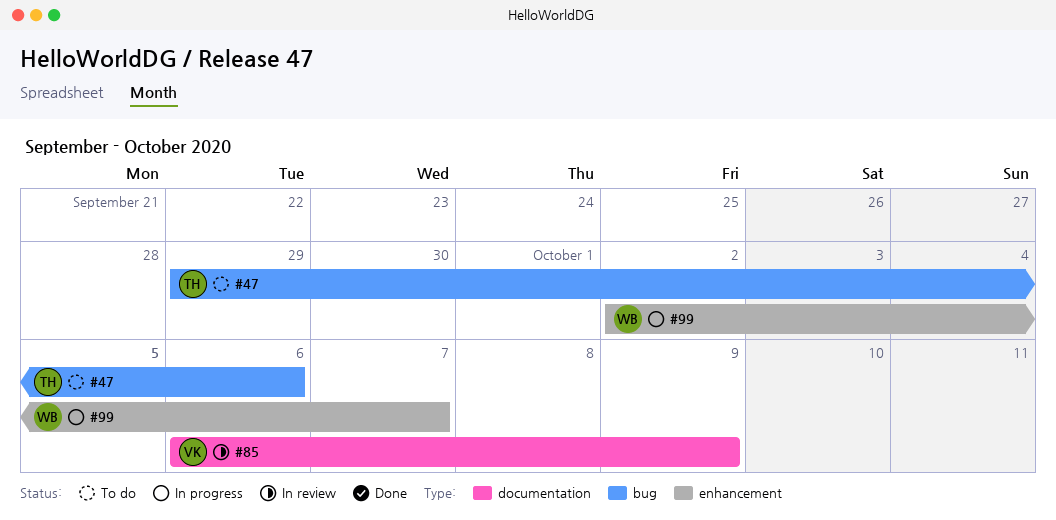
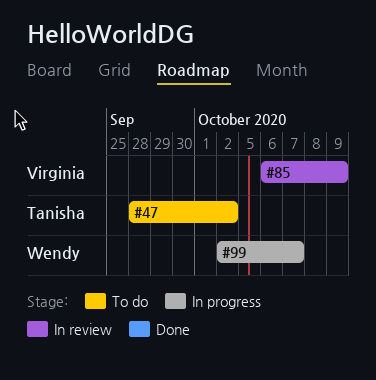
#47, start: Sep 29 -> Sep 28
#47, due: Oct 6 -> Oct 2

